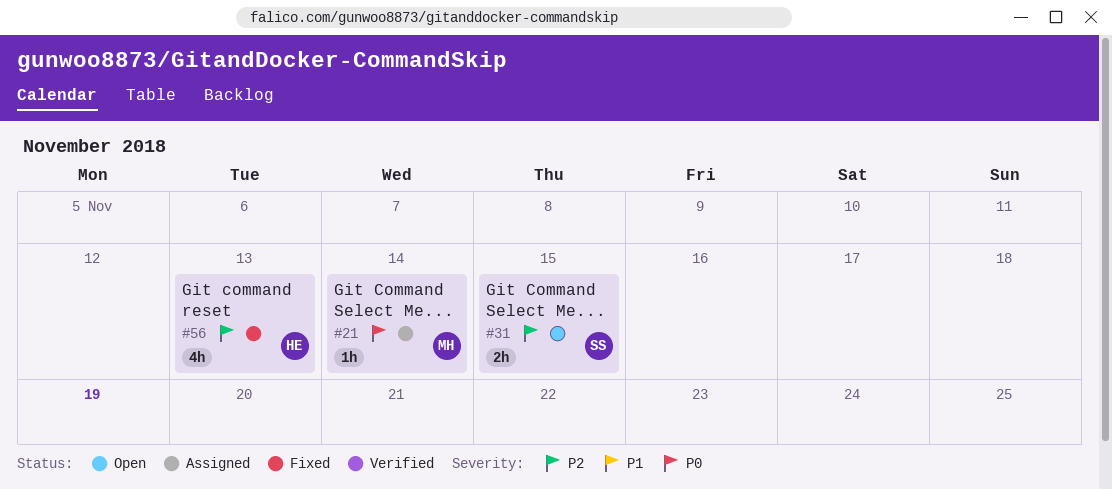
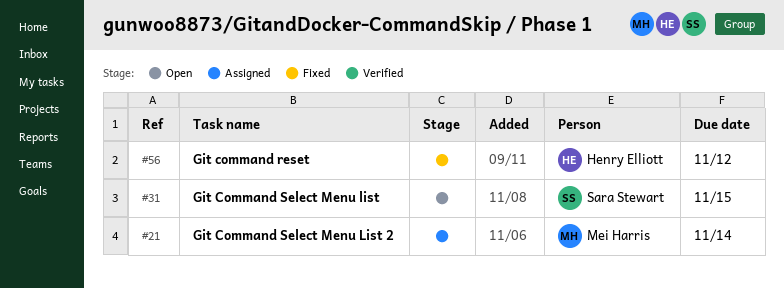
#56, due: Nov 13 -> Nov 12

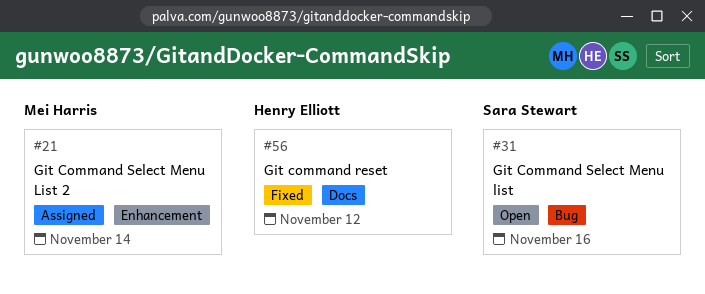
#31, due: Nov 15 -> Nov 16

